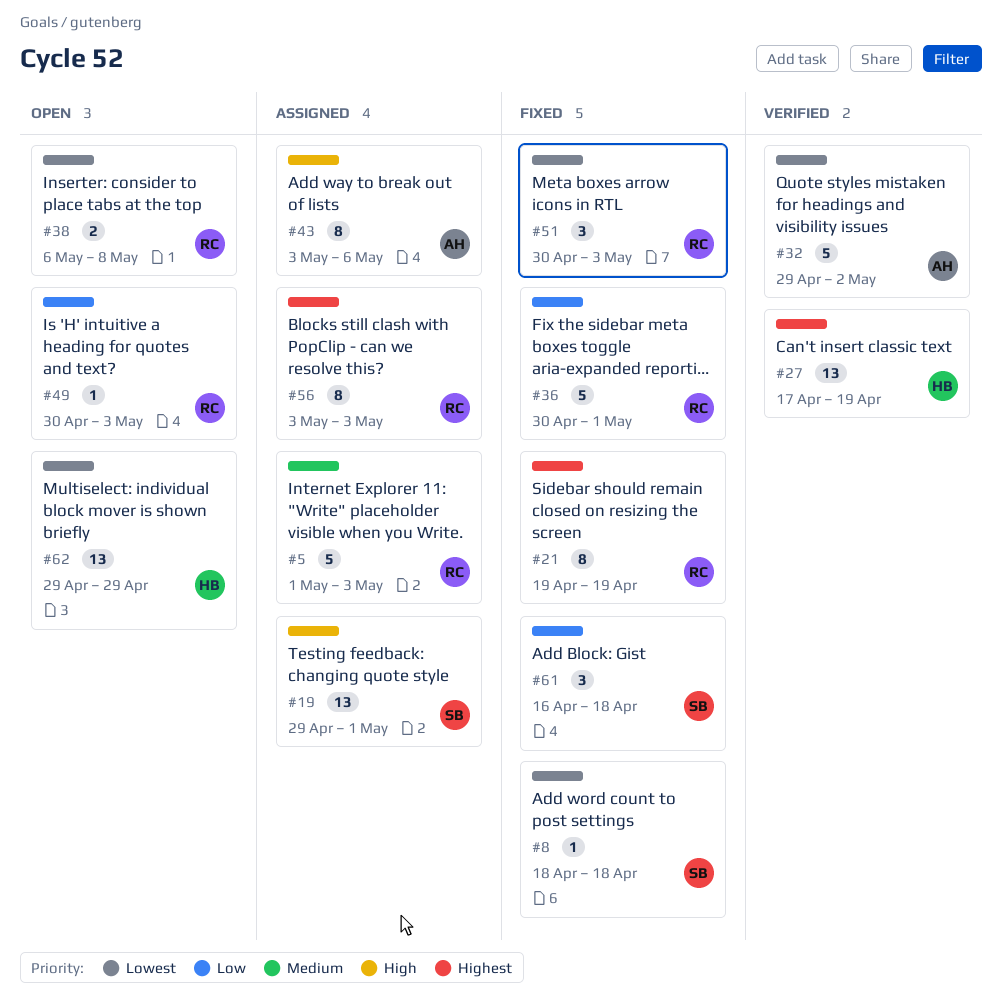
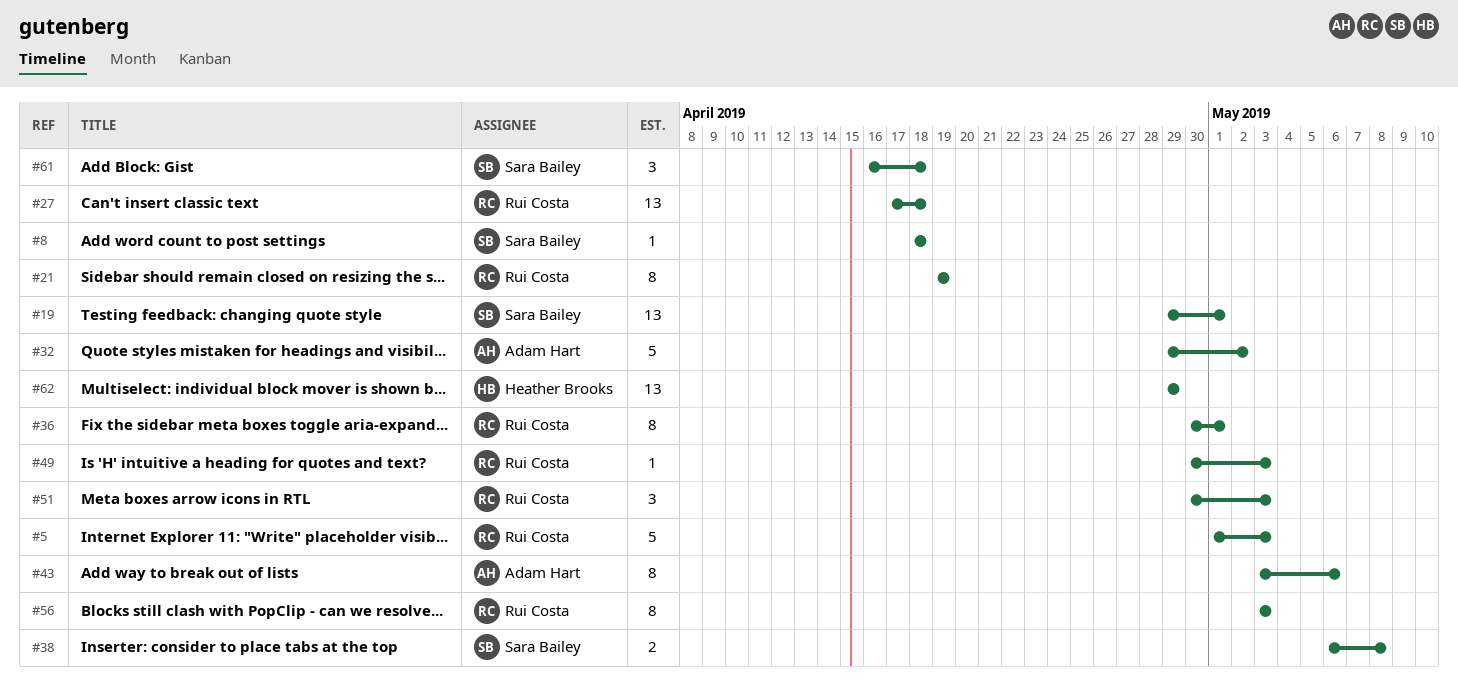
#27, owner: Heather Brooks -> Rui Costa
#27, due: Apr 19 -> Apr 18
#36, estimate: 5 -> 8
#38, owner: Rui Costa -> Sara Bailey

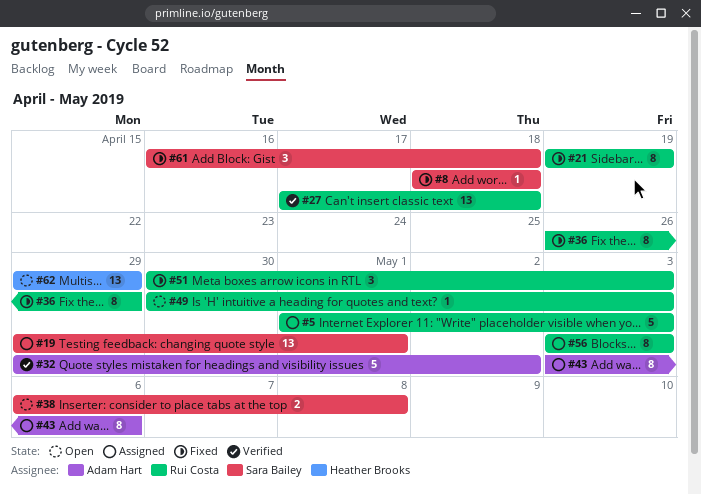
#36, start: Apr 30 -> Apr 26
#36, due: May 1 -> Apr 29

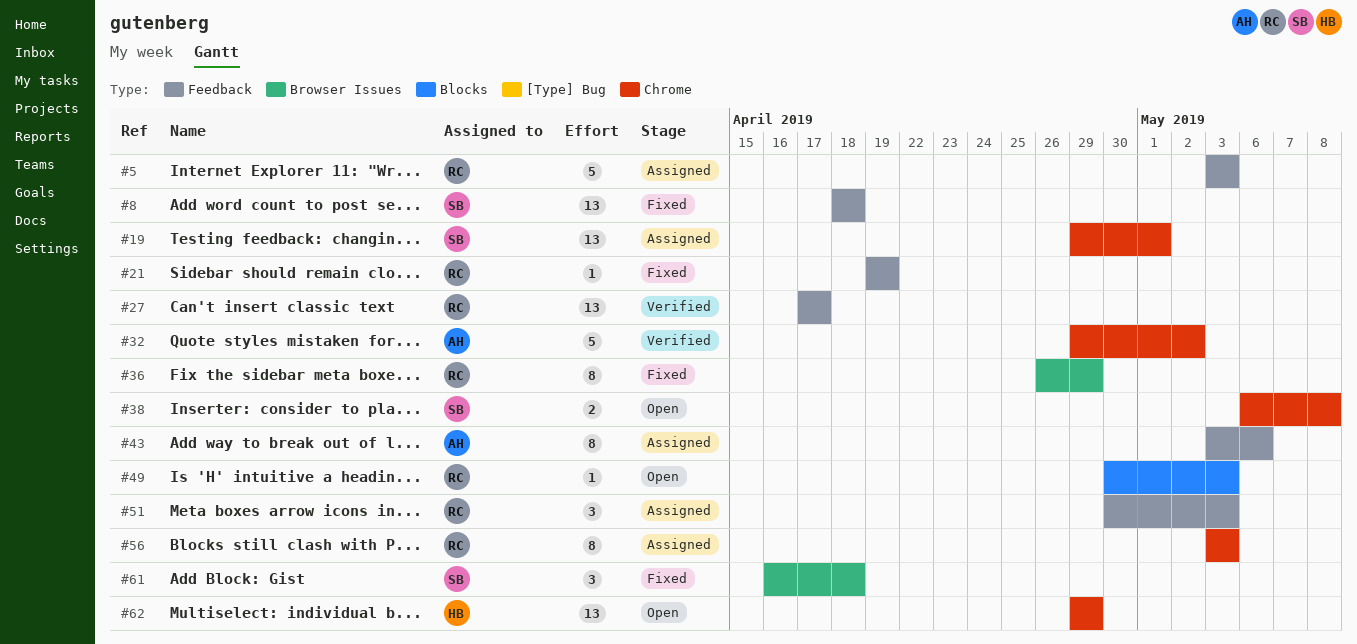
#5, start: May 1 -> May 3
#8, estimate: 1 -> 13
#21, estimate: 8 -> 1
#27, due: Apr 18 -> Apr 17
#51, status: Fixed -> Assigned

